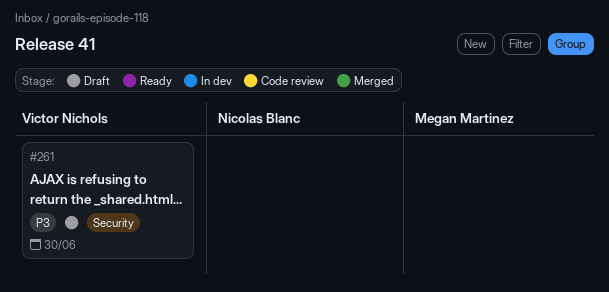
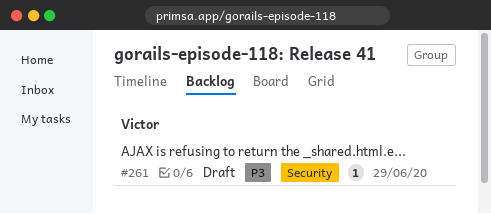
#261, due: Jun 30 -> Jun 29

